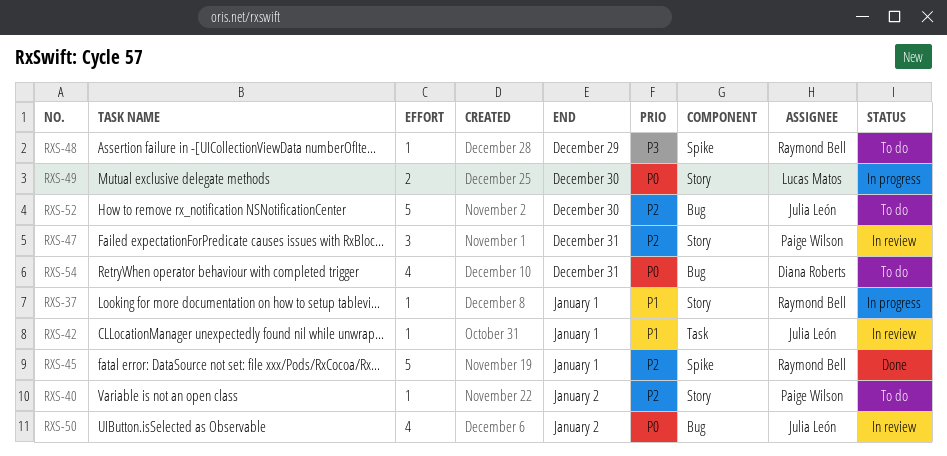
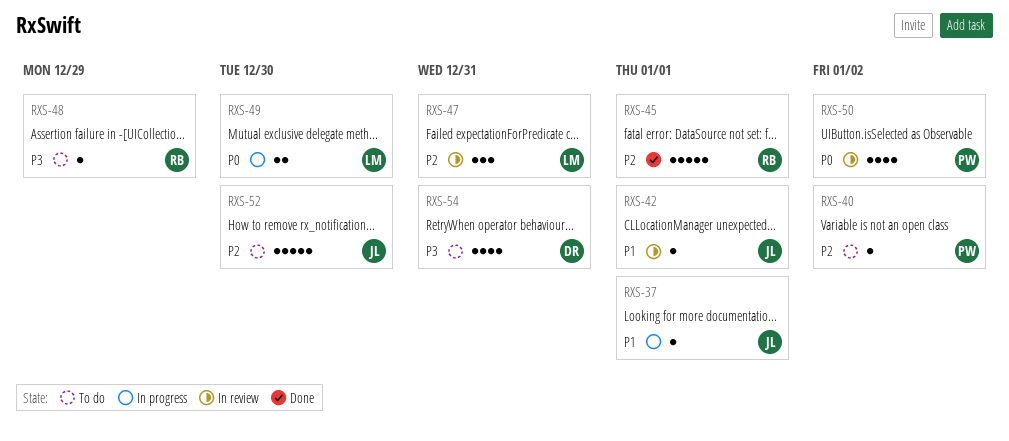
RXS-37, owner: Raymond Bell -> Julia León
RXS-47, owner: Paige Wilson -> Lucas Matos
RXS-50, owner: Julia León -> Paige Wilson
RXS-54, priority: P0 -> P3

